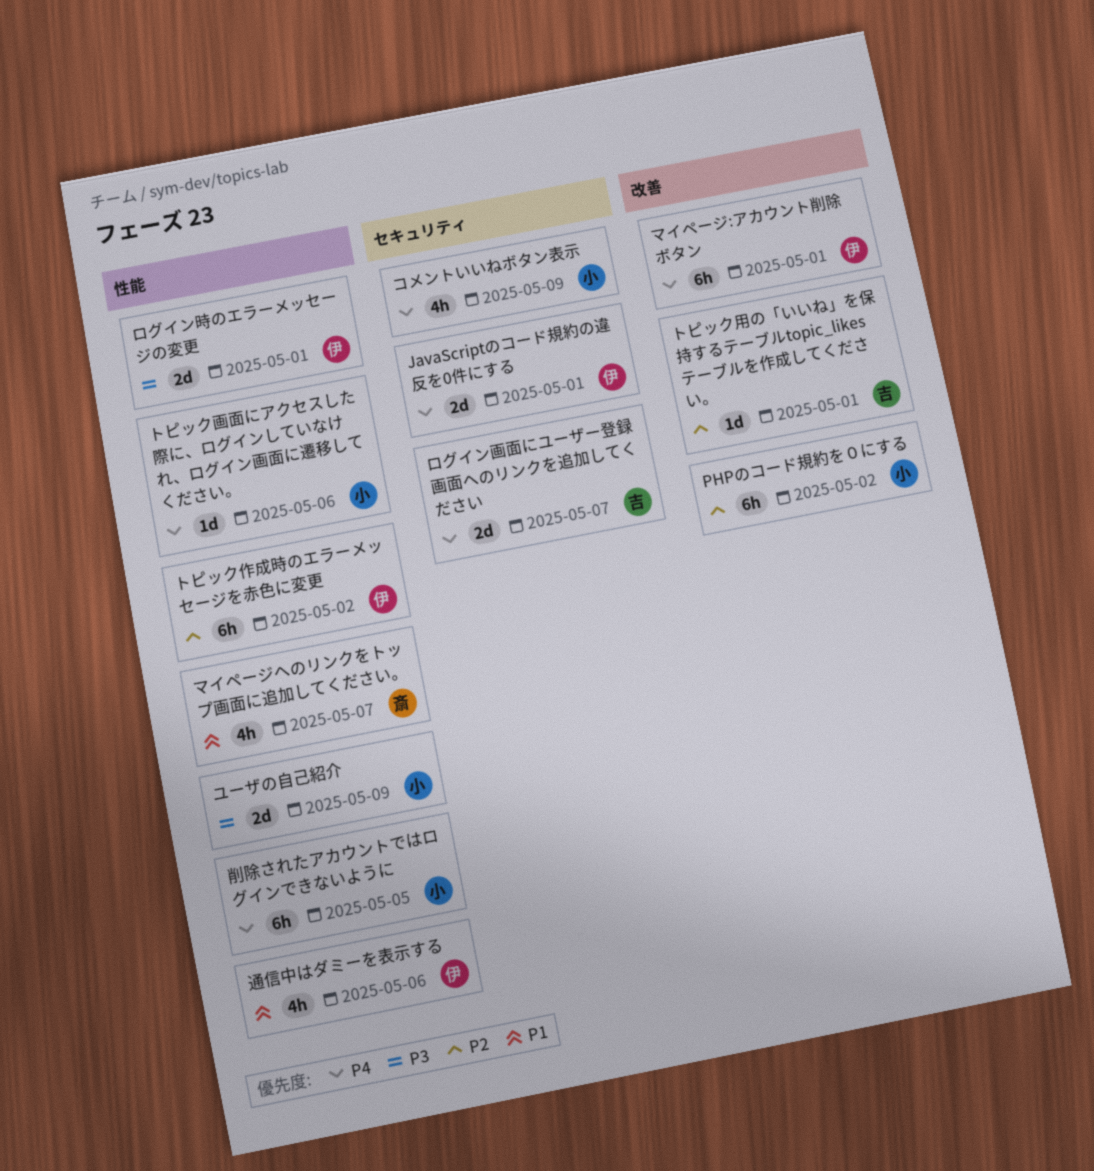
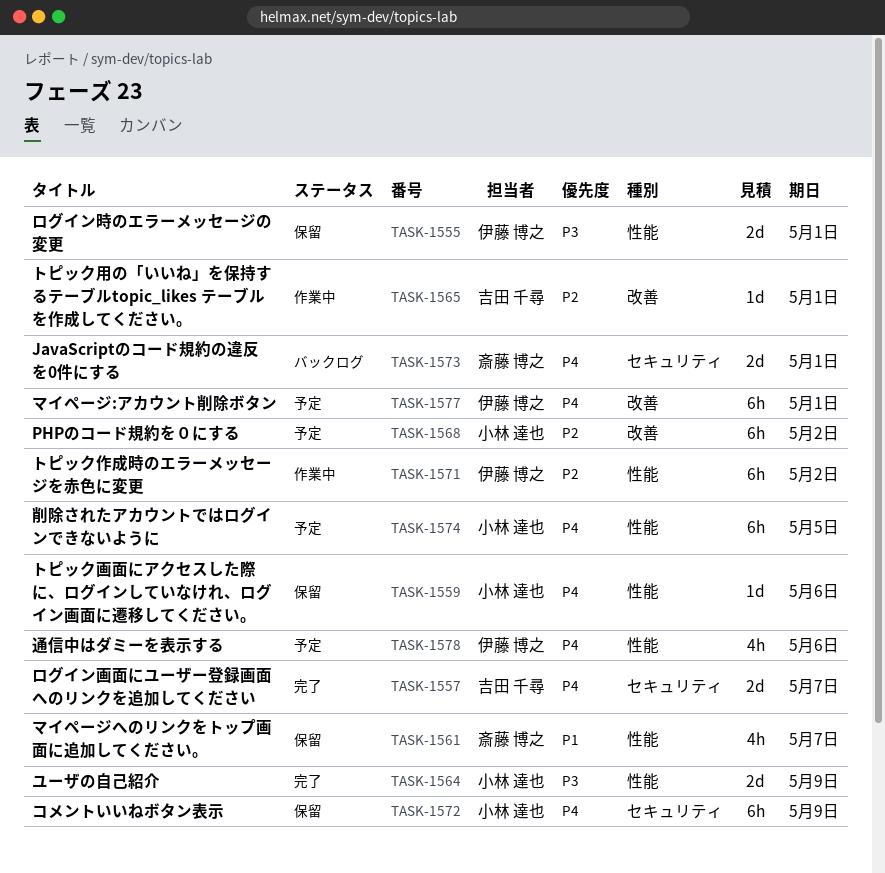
JavaScriptのコード規約の違反を0件にする, owner: 伊藤 博之 -> 斎藤 博之
コメントいいねボタン表示, estimate: 4h -> 6h
通信中はダミーを表示する, priority: P1 -> P4

